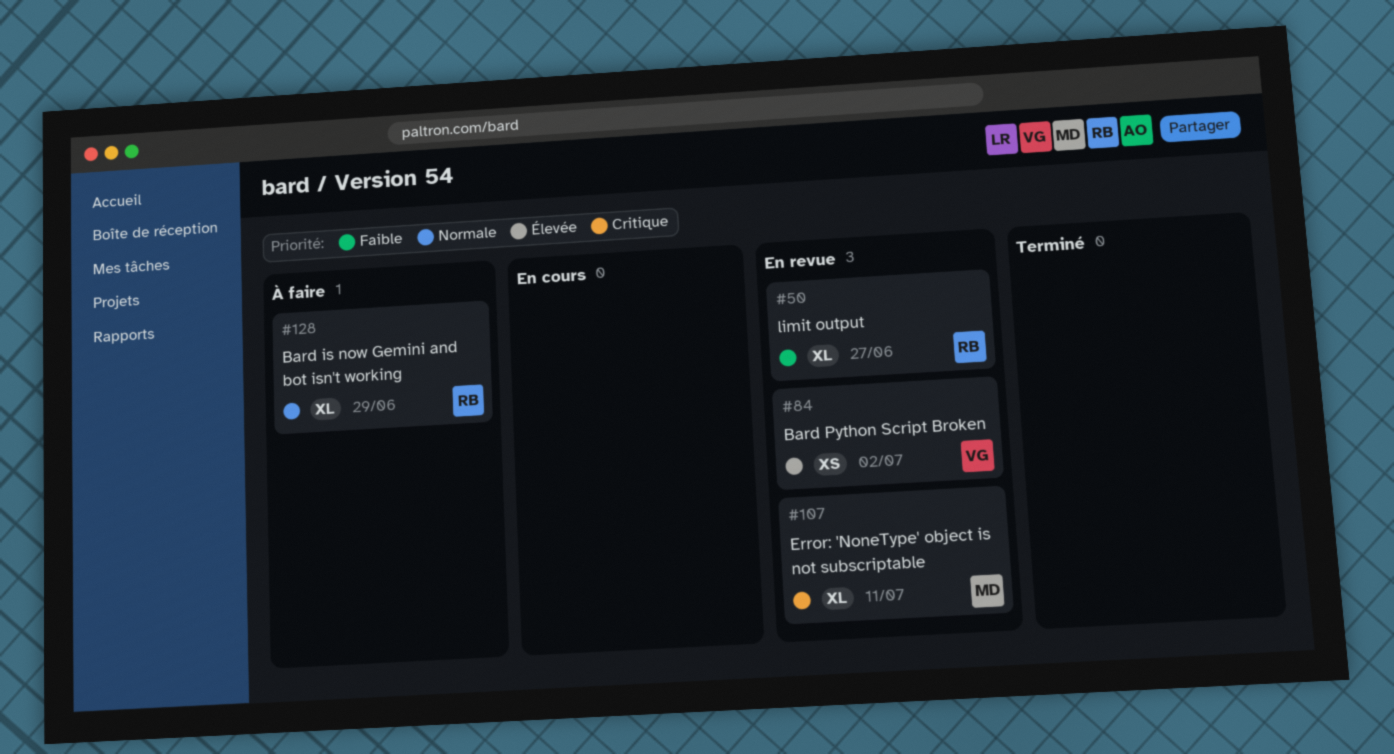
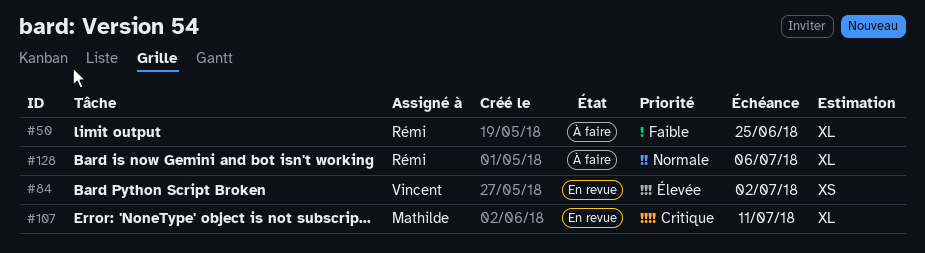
#50, status: En revue -> À faire
#50, due: Jun 27 -> Jun 25
#128, due: Jun 29 -> Jul 6

